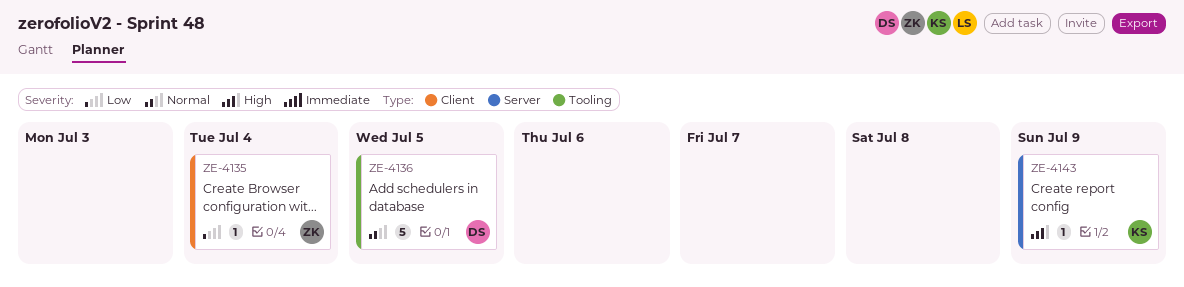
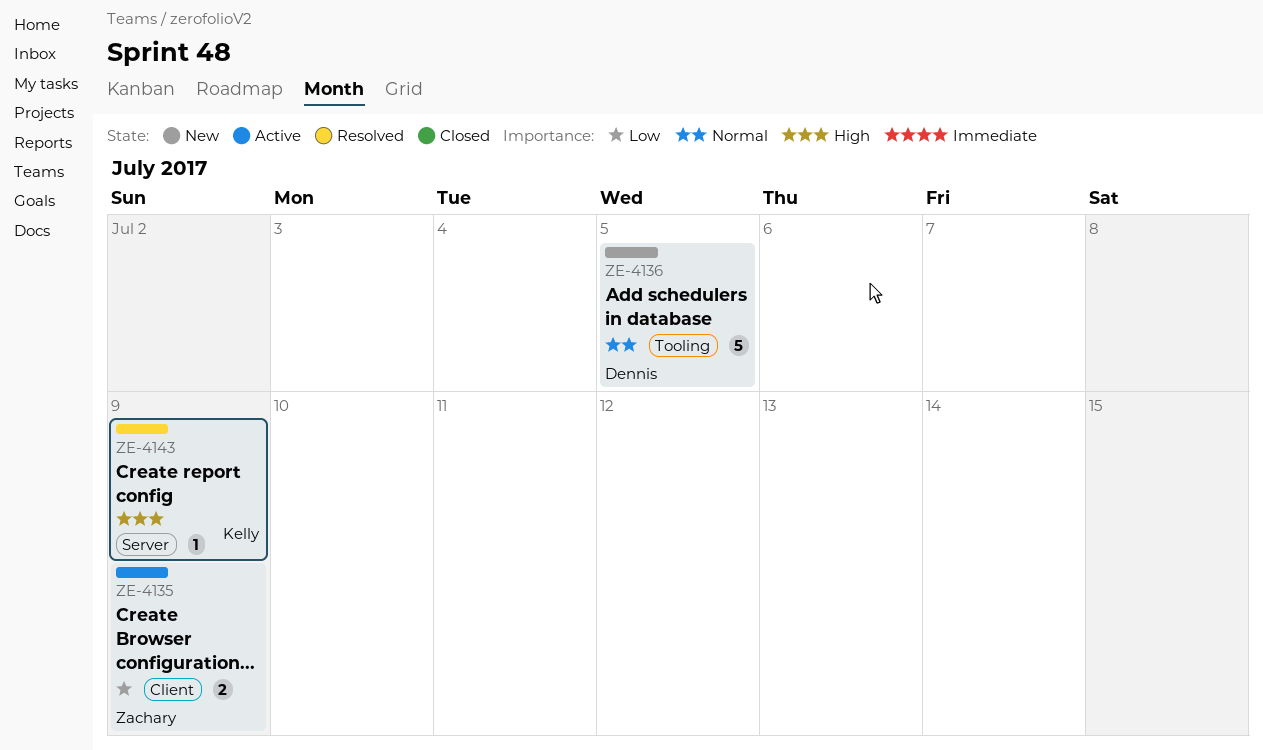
ZE-4135, estimate: 1 -> 2
ZE-4135, due: Jul 4 -> Jul 9

